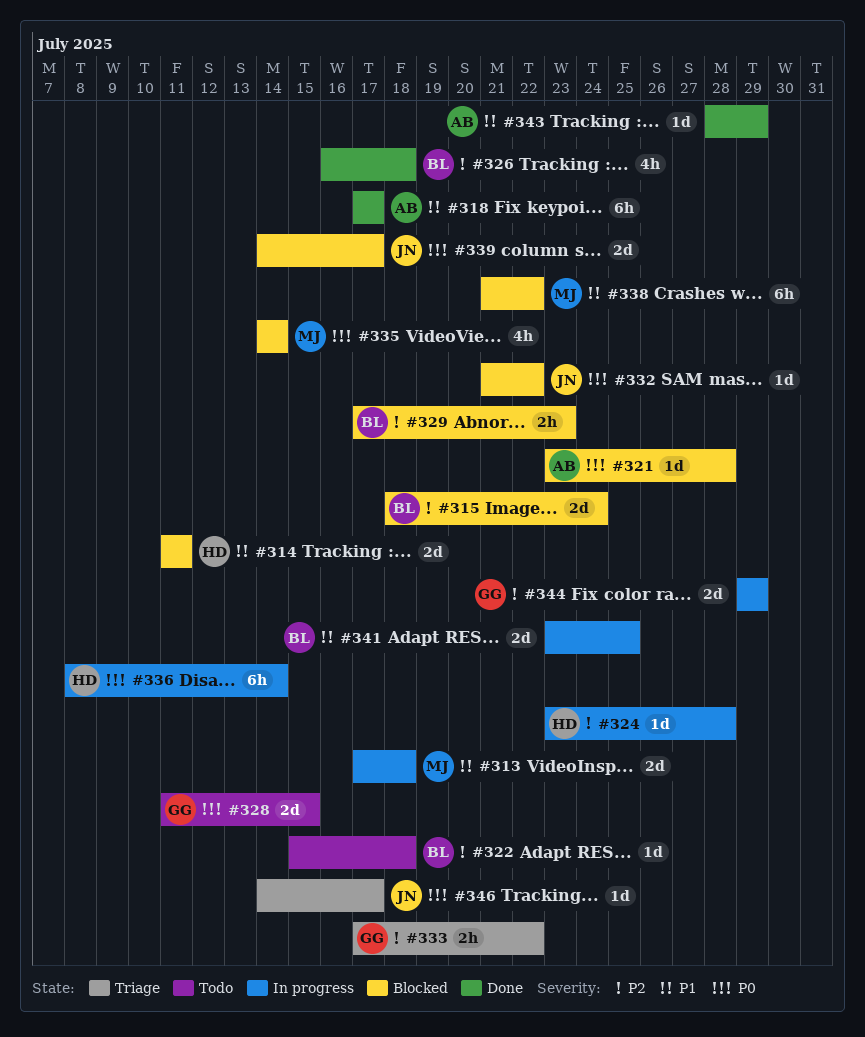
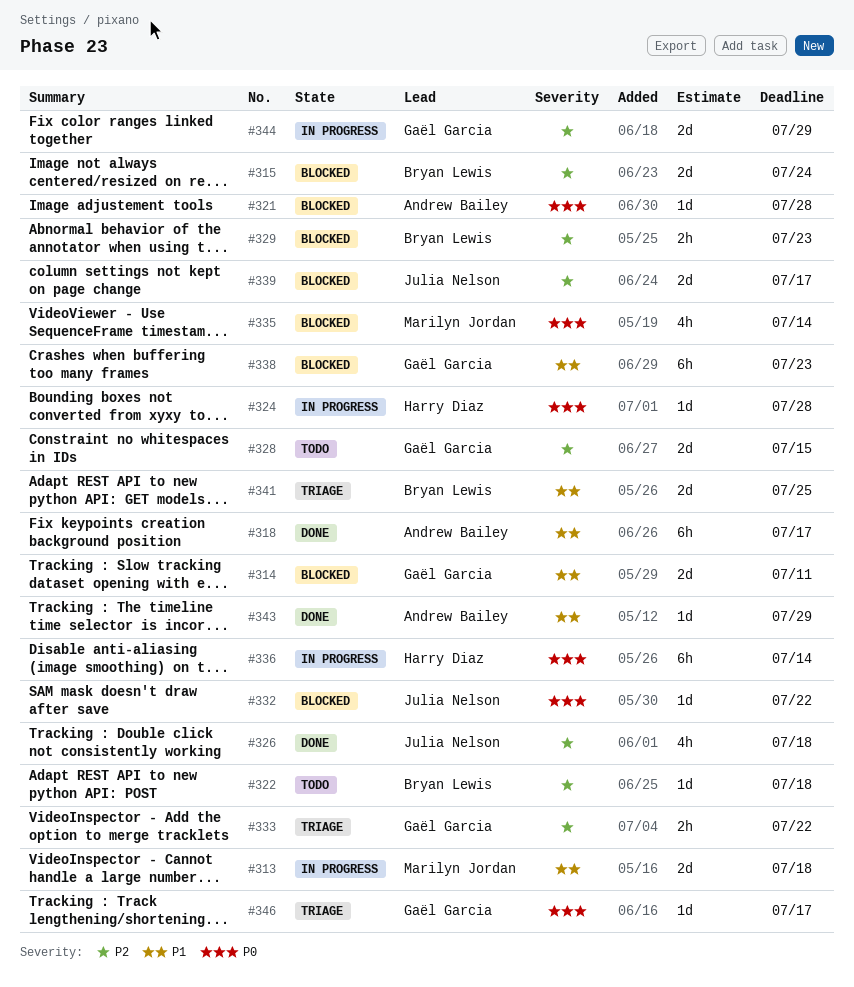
#314, owner: Harry Diaz -> Gaël Garcia
#324, priority: P2 -> P0
#326, owner: Bryan Lewis -> Julia Nelson
#328, priority: P0 -> P2
#338, owner: Marilyn Jordan -> Gaël Garcia
#338, due: Jul 22 -> Jul 23
#339, priority: P0 -> P2
#341, status: In progress -> Triage
#346, owner: Julia Nelson -> Gaël Garcia

